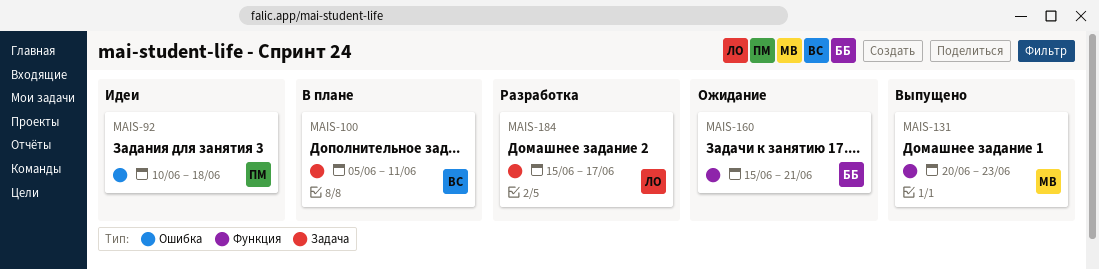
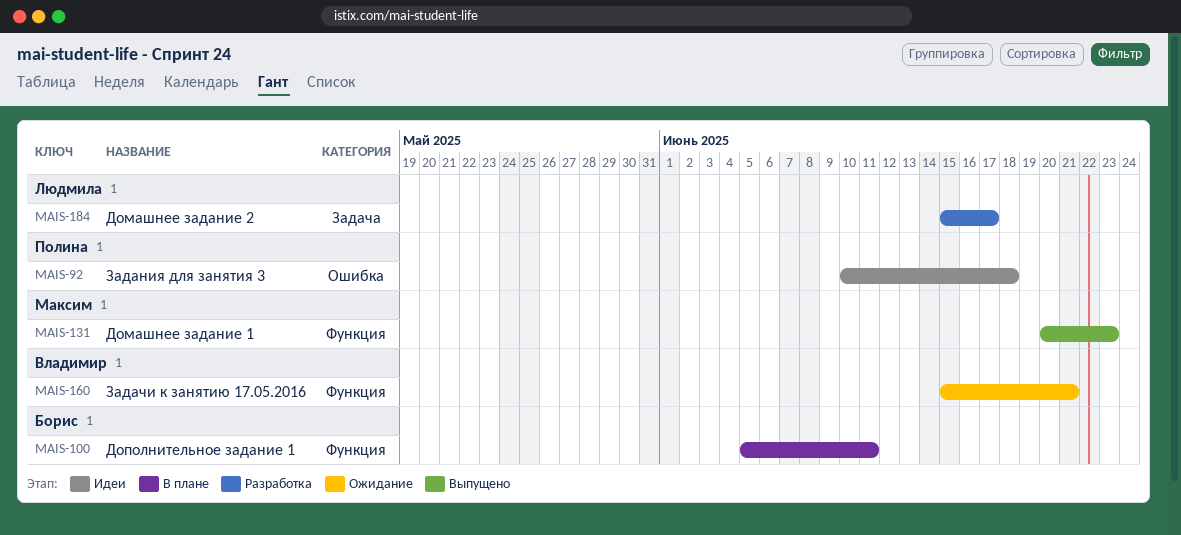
MAIS-100, owner: Владимир -> Борис
MAIS-100, label: Задача -> Функция
MAIS-160, owner: Борис -> Владимир

